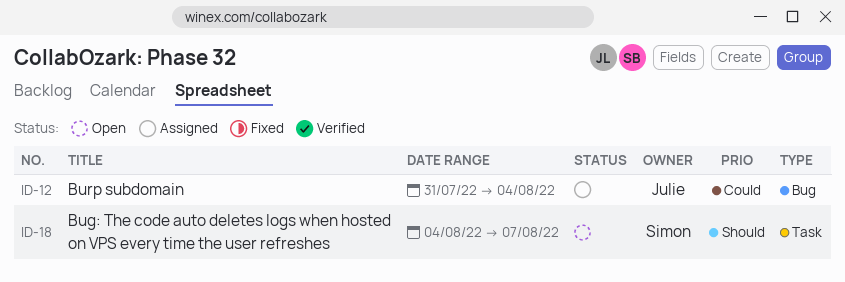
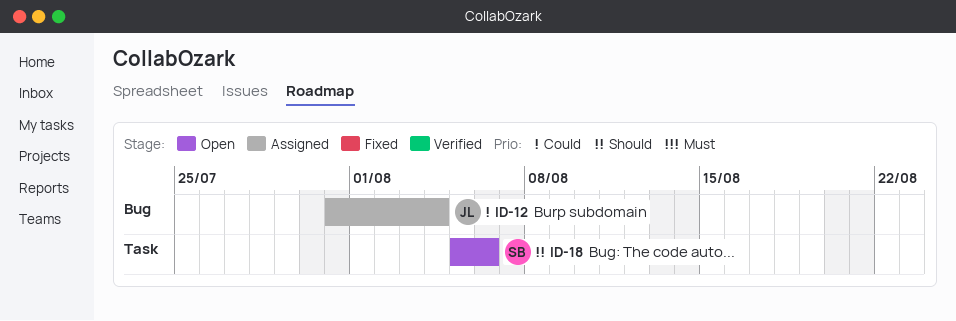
ID-18, start: Aug 4 -> Aug 5
ID-18, due: Aug 7 -> Aug 6

